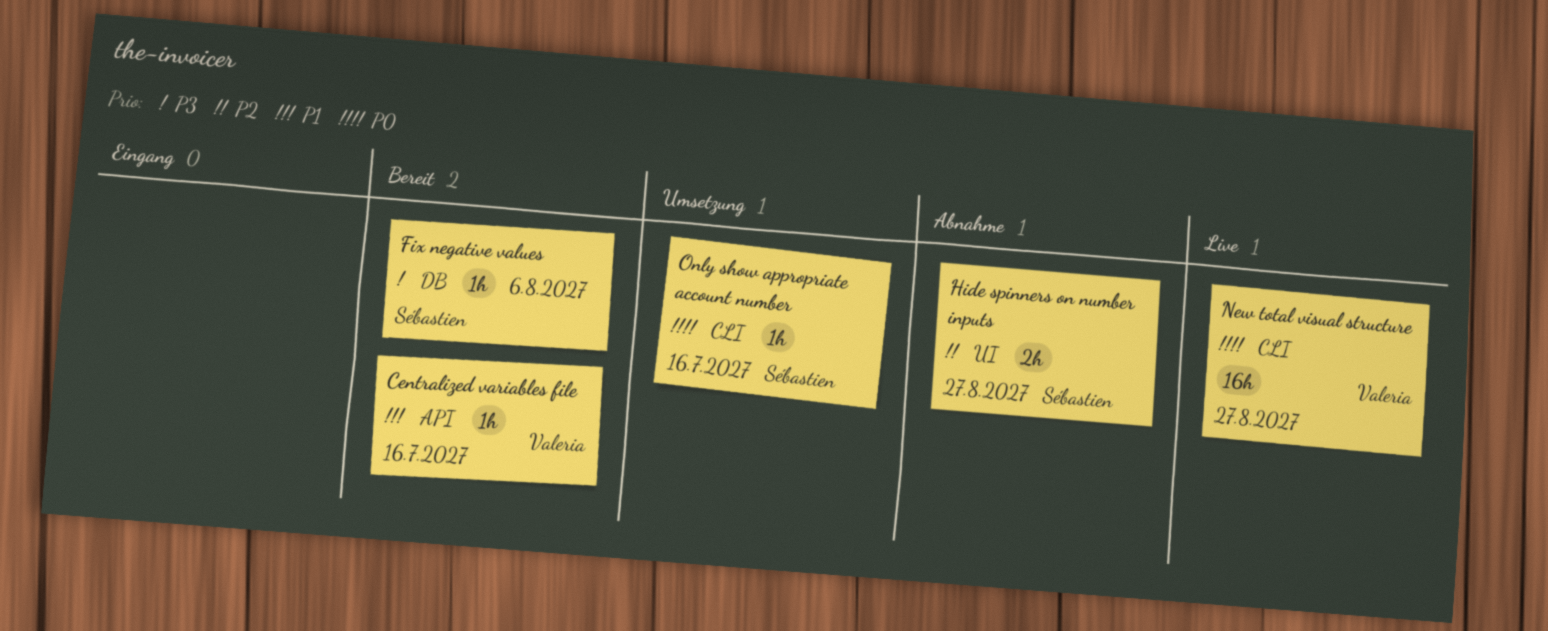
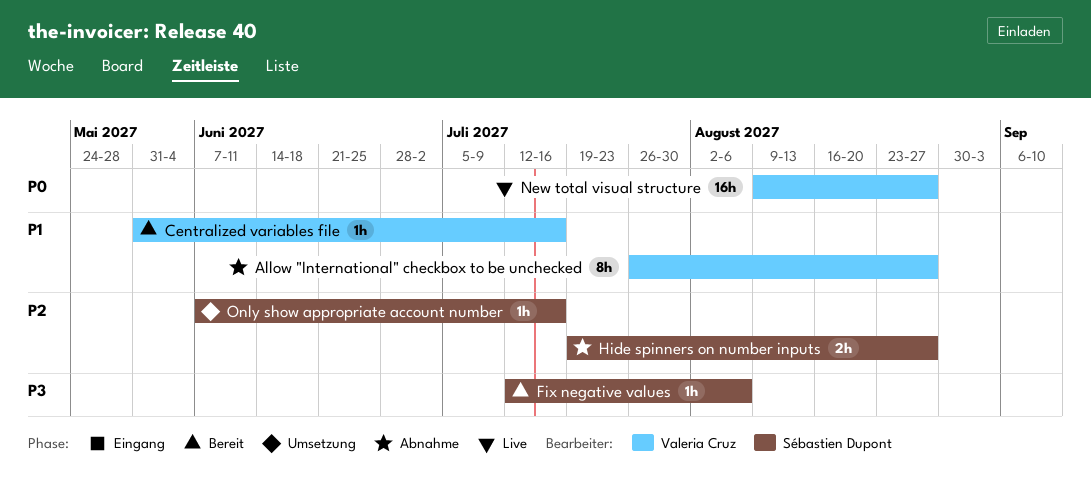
Allow "International" checkbox to be unchecked: none -> present
Only show appropriate account number, priority: P0 -> P2

